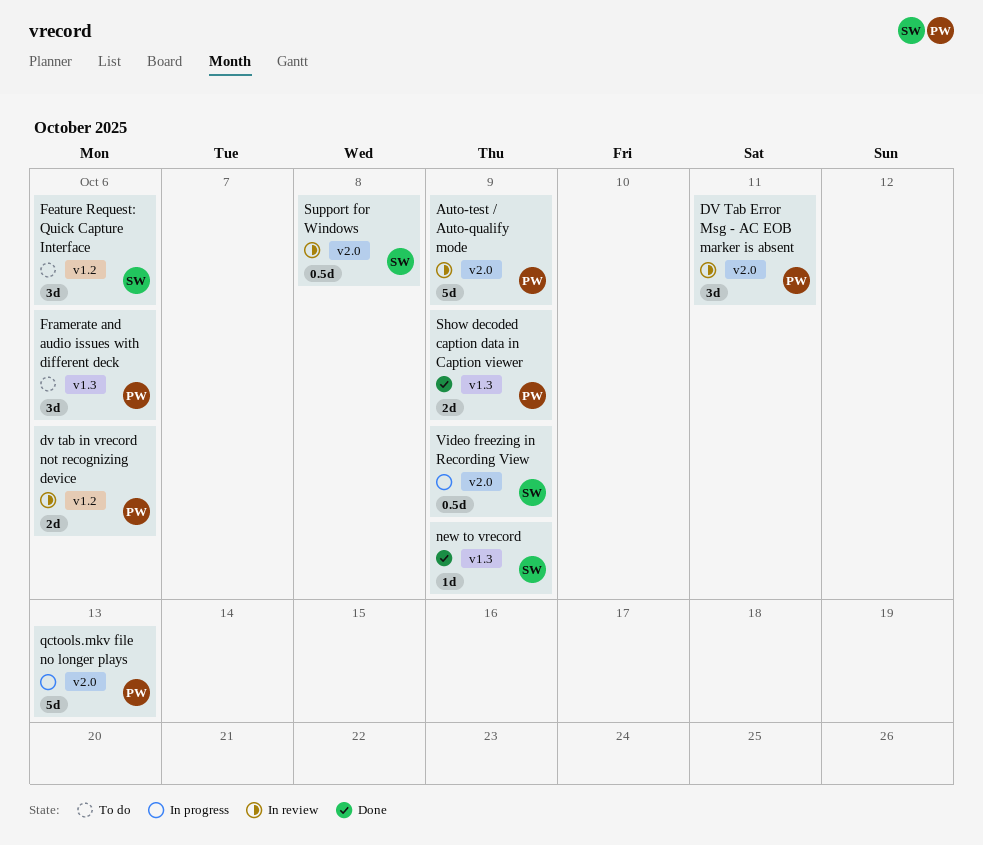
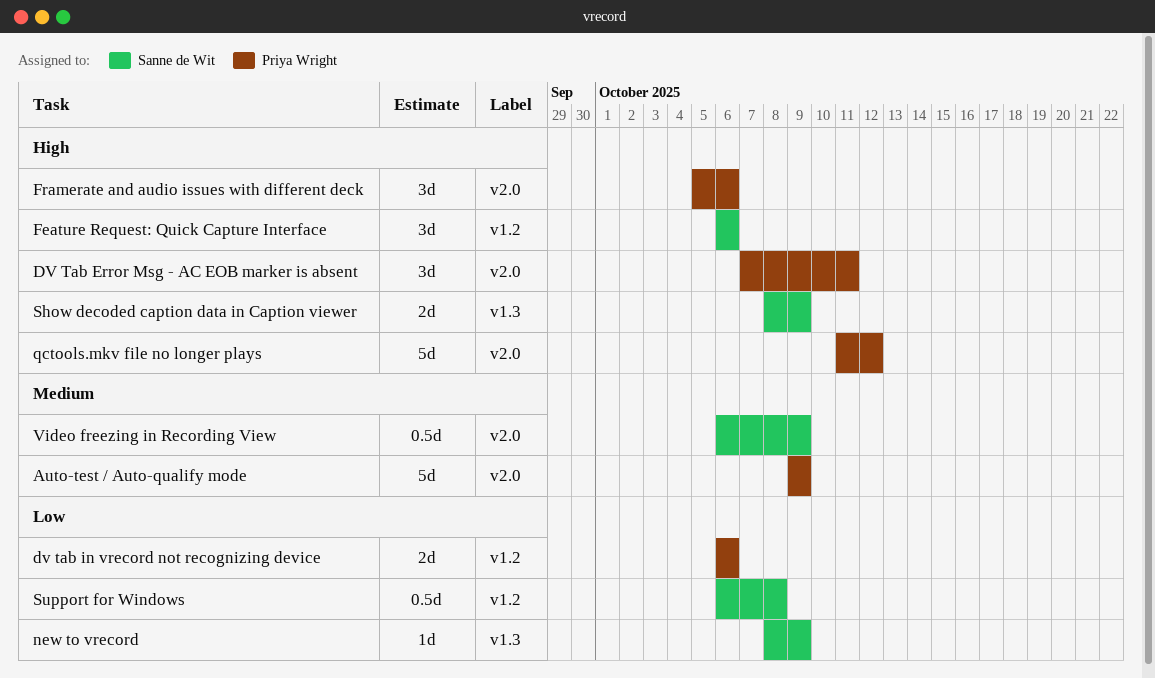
Framerate and audio issues with different deck, label: v1.3 -> v2.0
qctools.mkv file no longer plays, due: Oct 13 -> Oct 12
Show decoded caption data in Caption viewer, owner: Priya Wright -> Sanne de Wit
Support for Windows, label: v2.0 -> v1.2

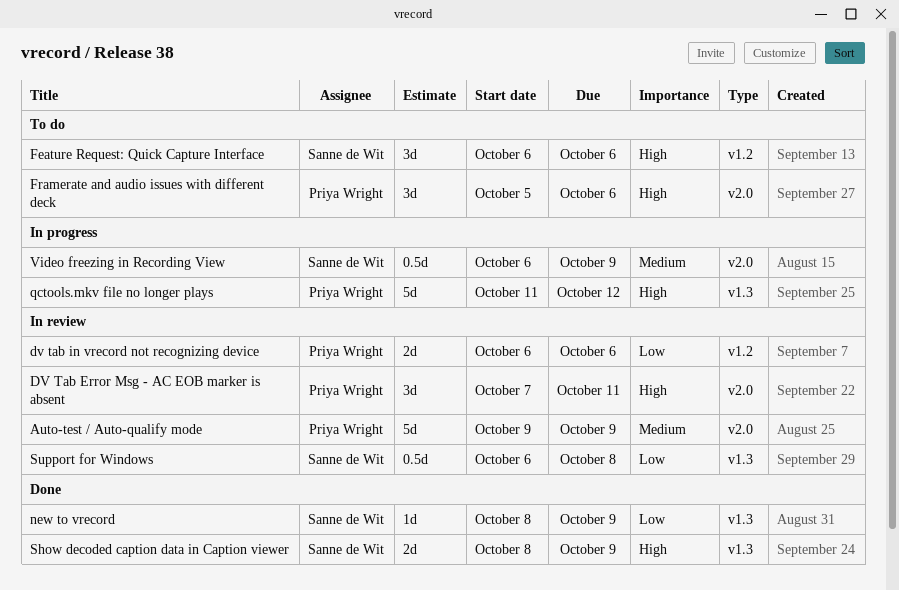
qctools.mkv file no longer plays, label: v2.0 -> v1.3
Support for Windows, label: v1.2 -> v1.3

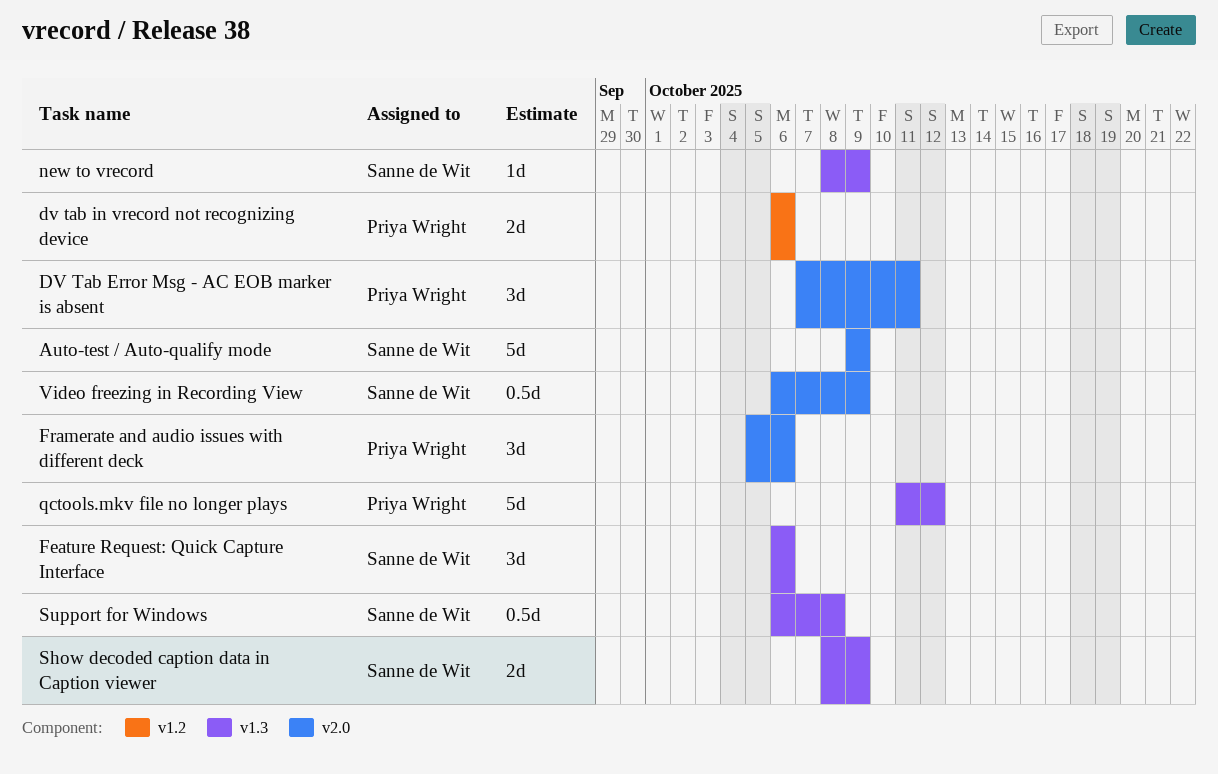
Auto-test / Auto-qualify mode, owner: Priya Wright -> Sanne de Wit
Feature Request: Quick Capture Interface, label: v1.2 -> v1.3

